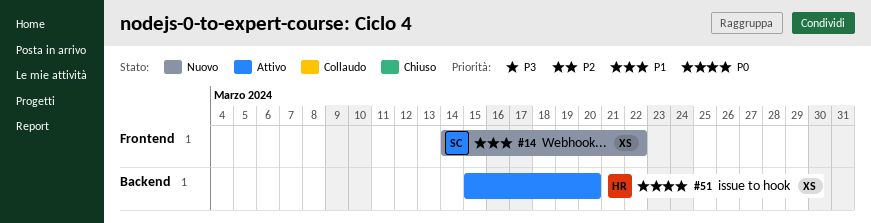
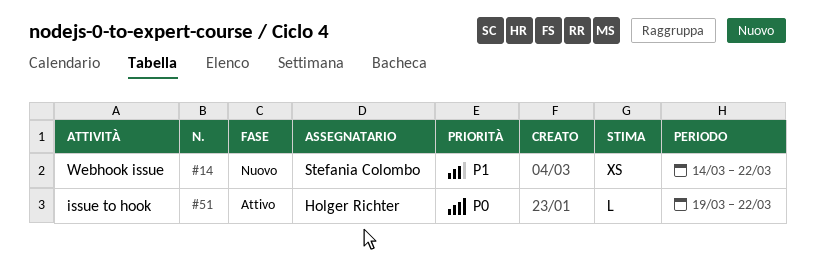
#51, estimate: XS -> L
#51, start: Mar 15 -> Mar 19
#51, due: Mar 20 -> Mar 22

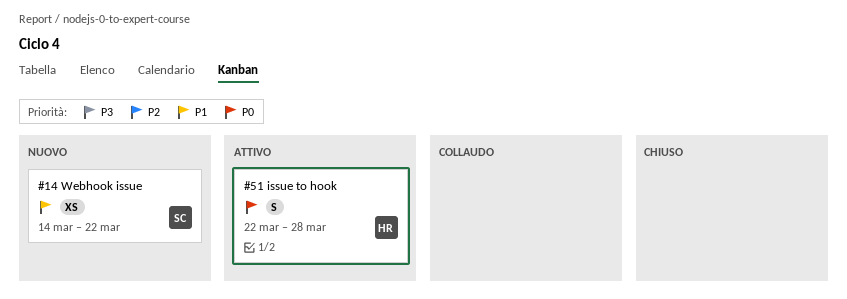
#51, estimate: L -> S
#51, start: Mar 19 -> Mar 22
#51, due: Mar 22 -> Mar 28

